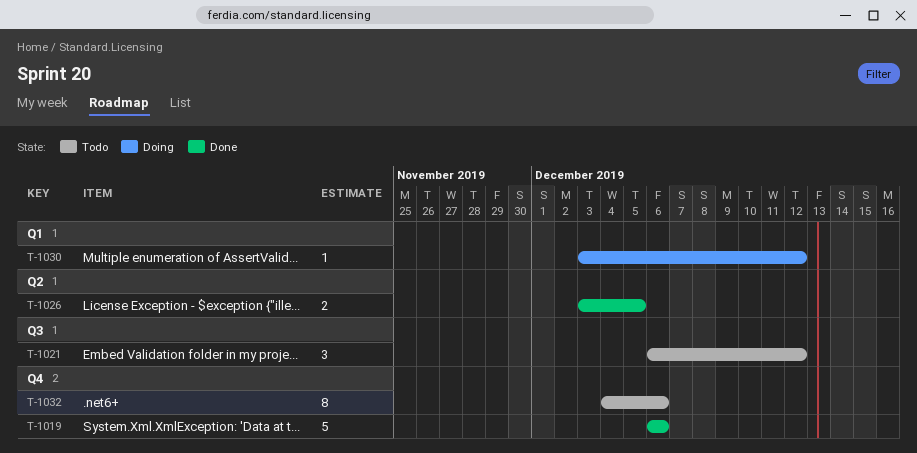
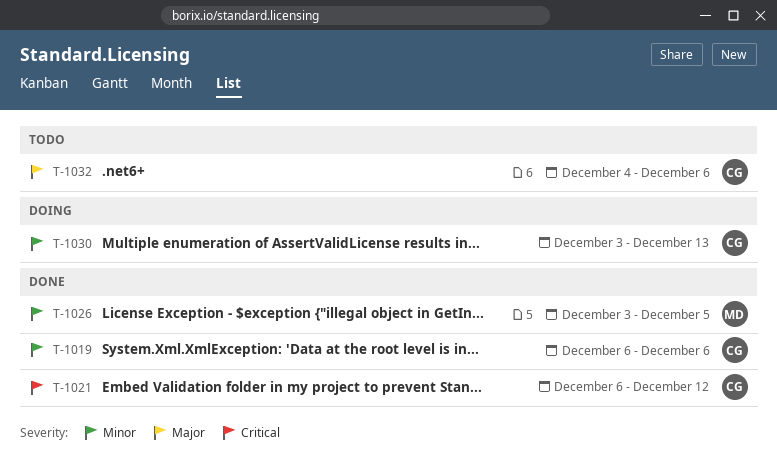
T-1021, status: Todo -> Done
T-1030, due: Dec 12 -> Dec 13

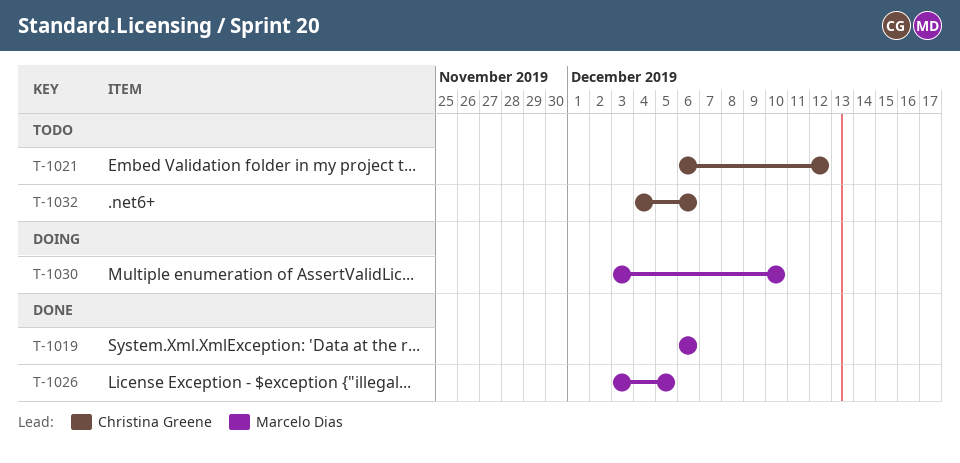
T-1019, owner: Christina Greene -> Marcelo Dias
T-1021, status: Done -> Todo
T-1030, owner: Christina Greene -> Marcelo Dias
T-1030, due: Dec 13 -> Dec 10

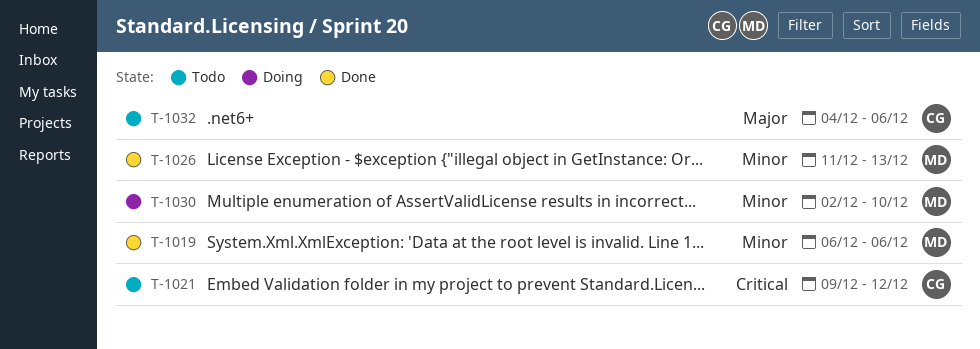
T-1021, start: Dec 6 -> Dec 9
T-1026, start: Dec 3 -> Dec 11
T-1026, due: Dec 5 -> Dec 13
T-1030, start: Dec 3 -> Dec 2

